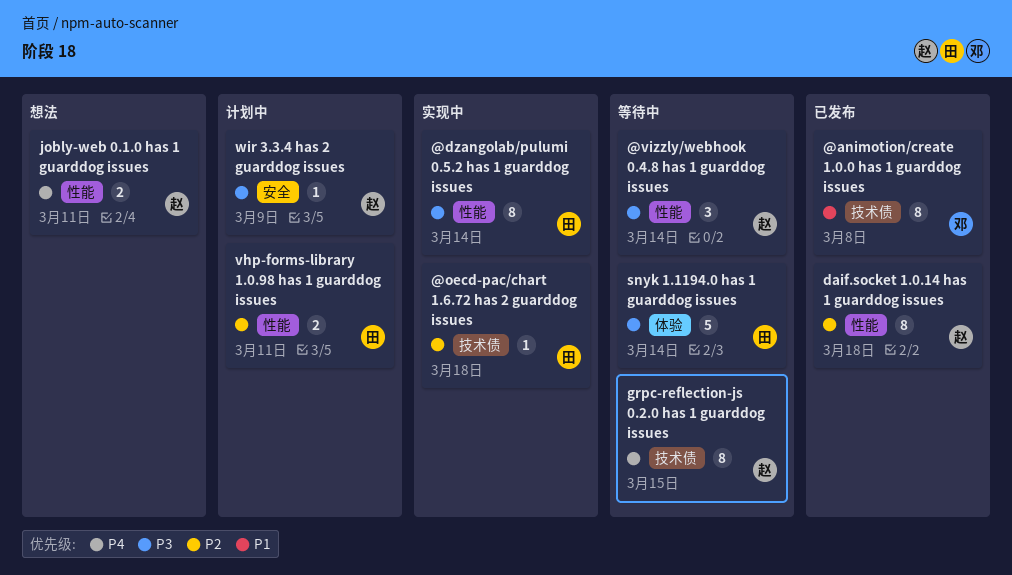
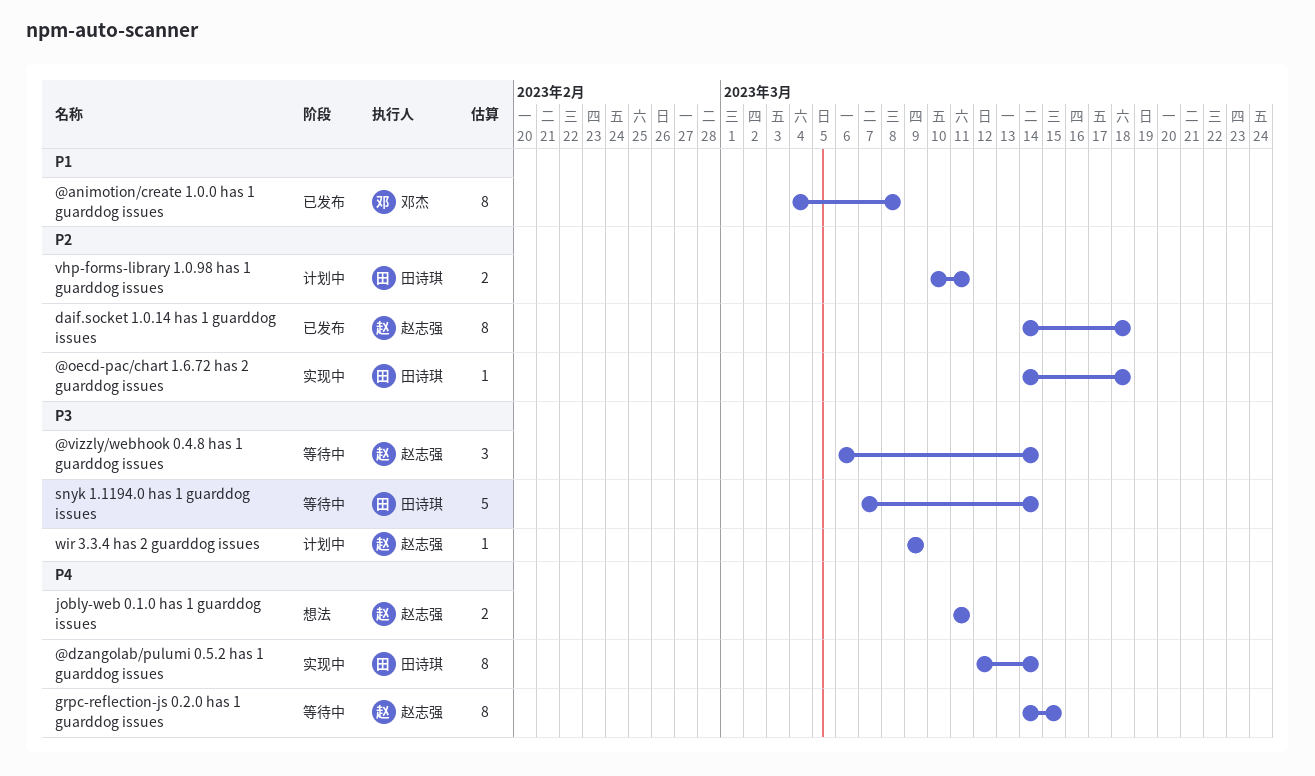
@dzangolab/pulumi 0.5.2 has 1 guarddog issues, priority: P3 -> P4

